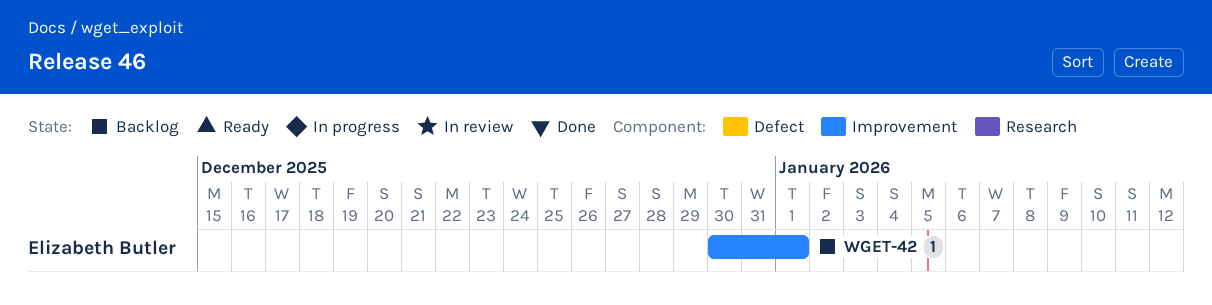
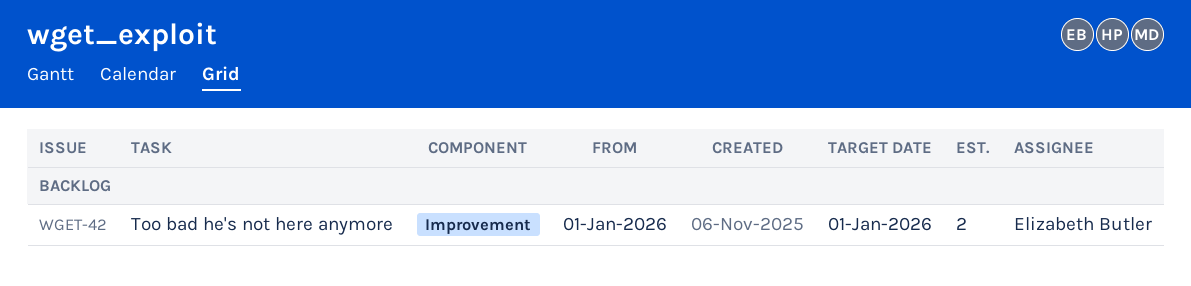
WGET-42, estimate: 1 -> 2
WGET-42, start: Dec 30 -> Jan 1

